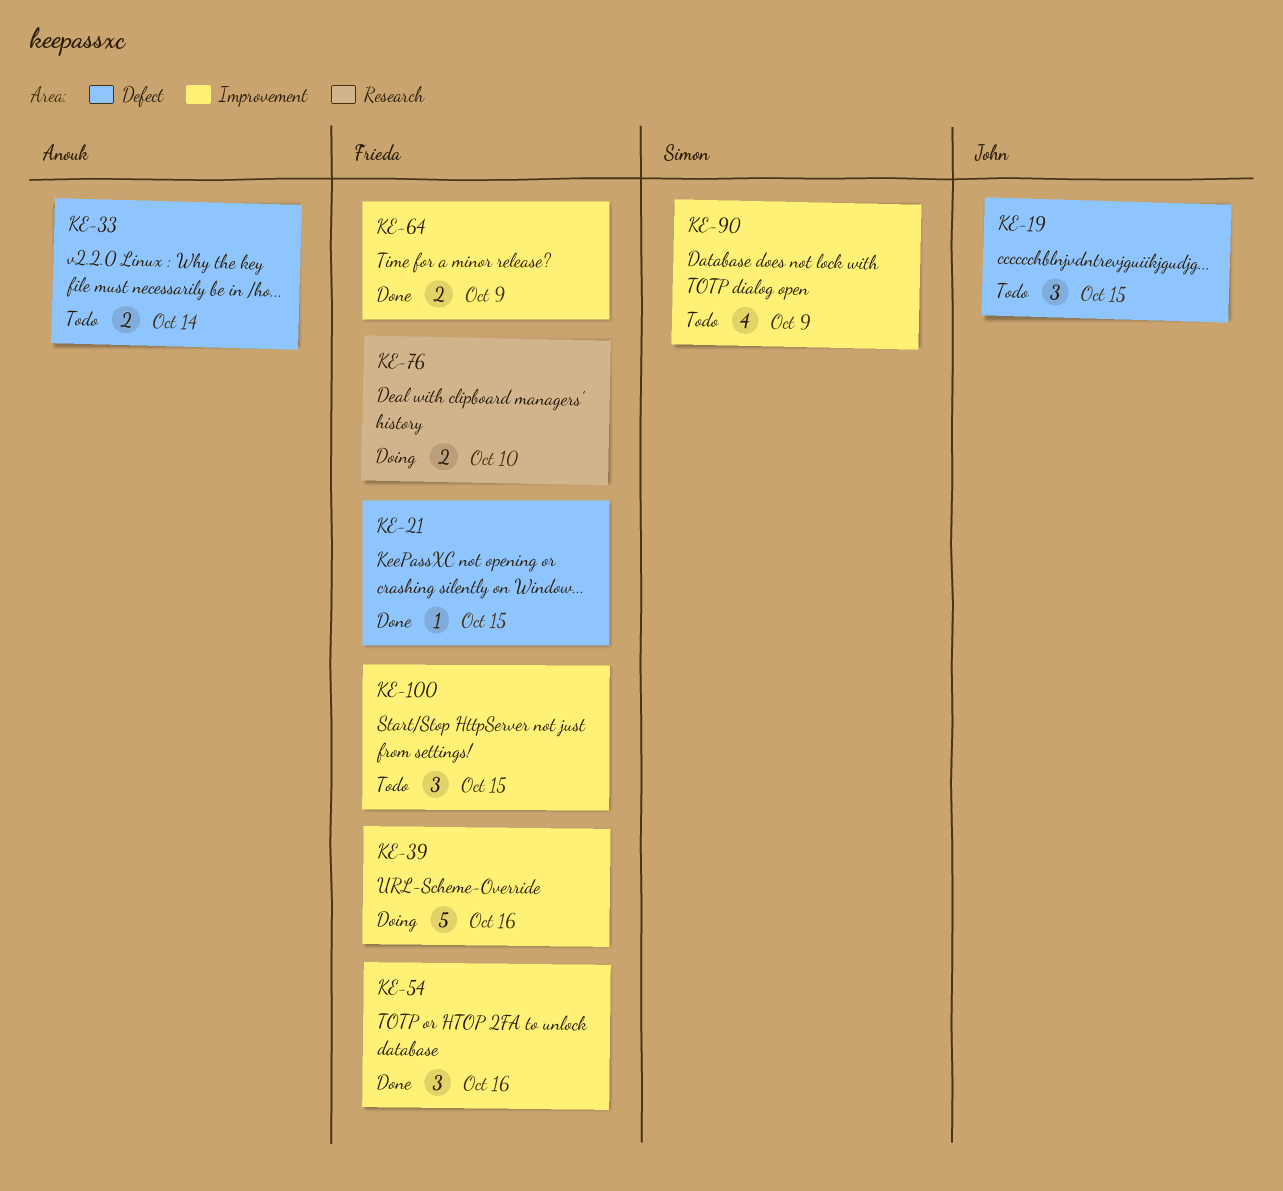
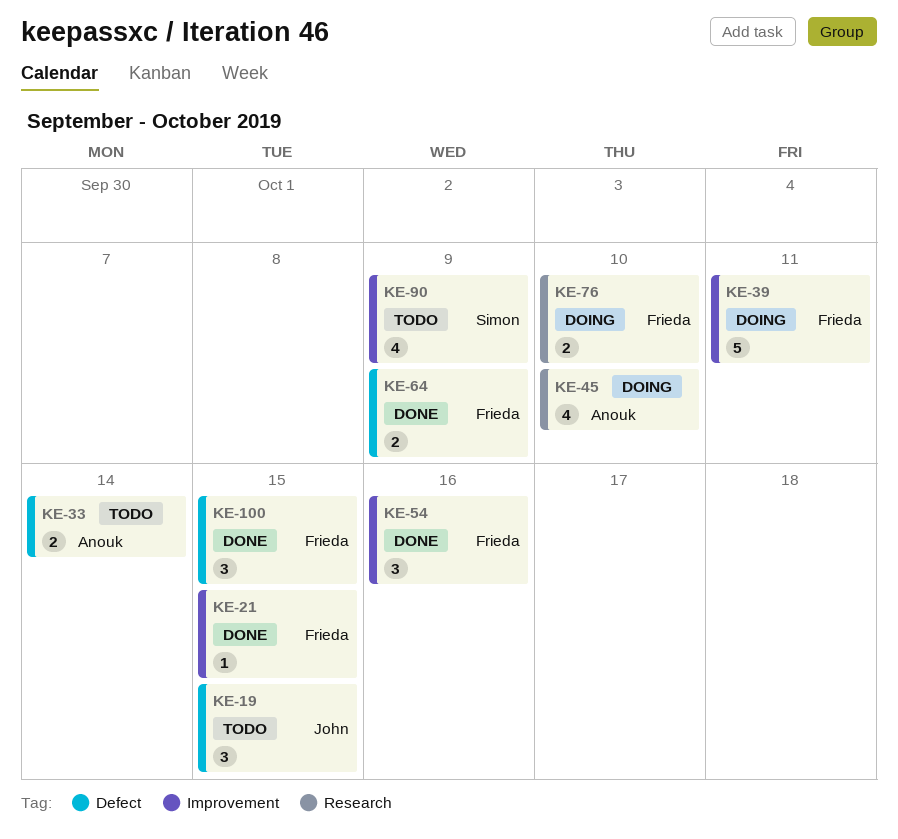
KE-21, label: Defect -> Improvement
KE-39, due: Oct 16 -> Oct 11
KE-45: none -> present
KE-64, label: Improvement -> Defect
KE-100, status: Todo -> Done
KE-100, label: Improvement -> Defect

